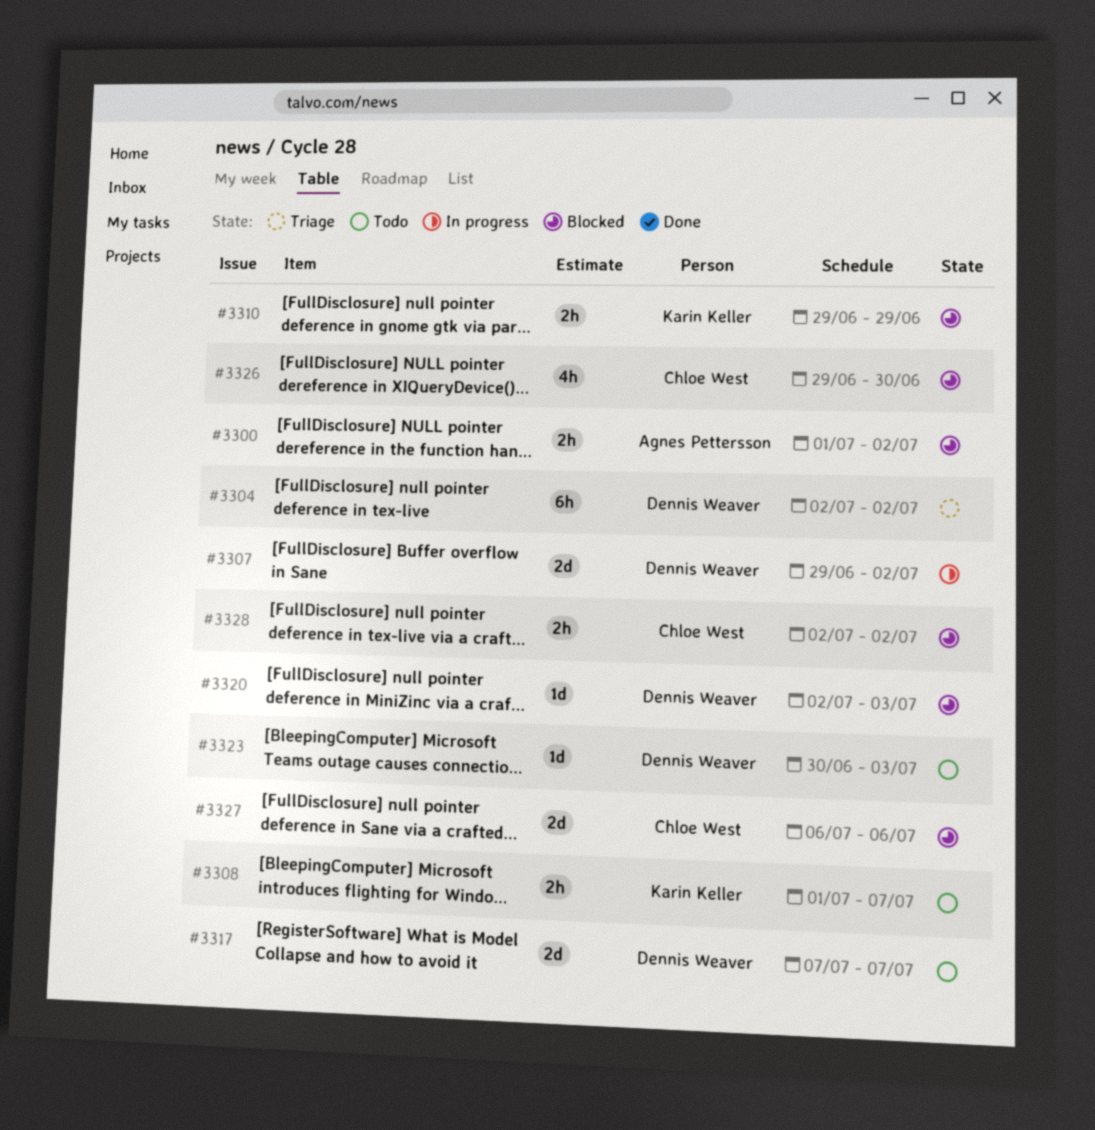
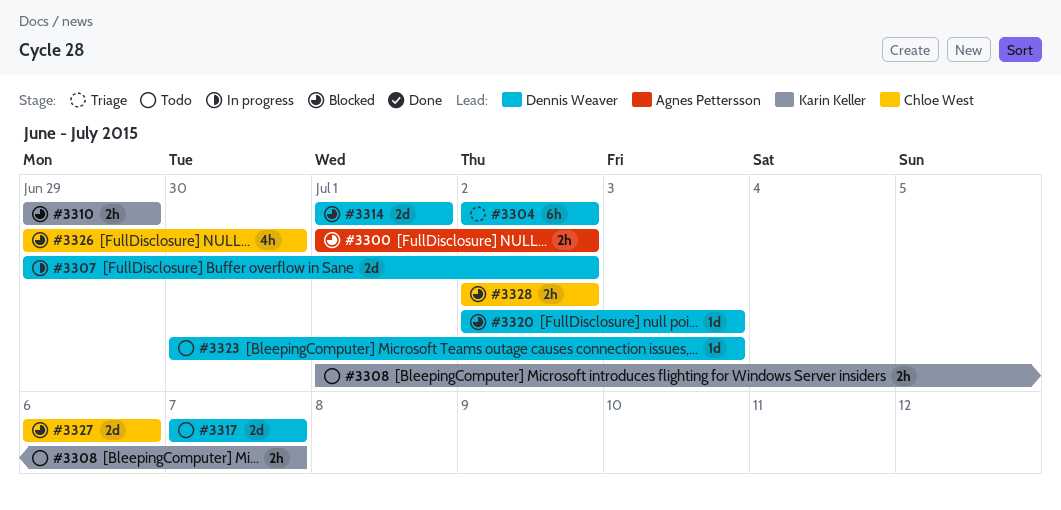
#3314: none -> present

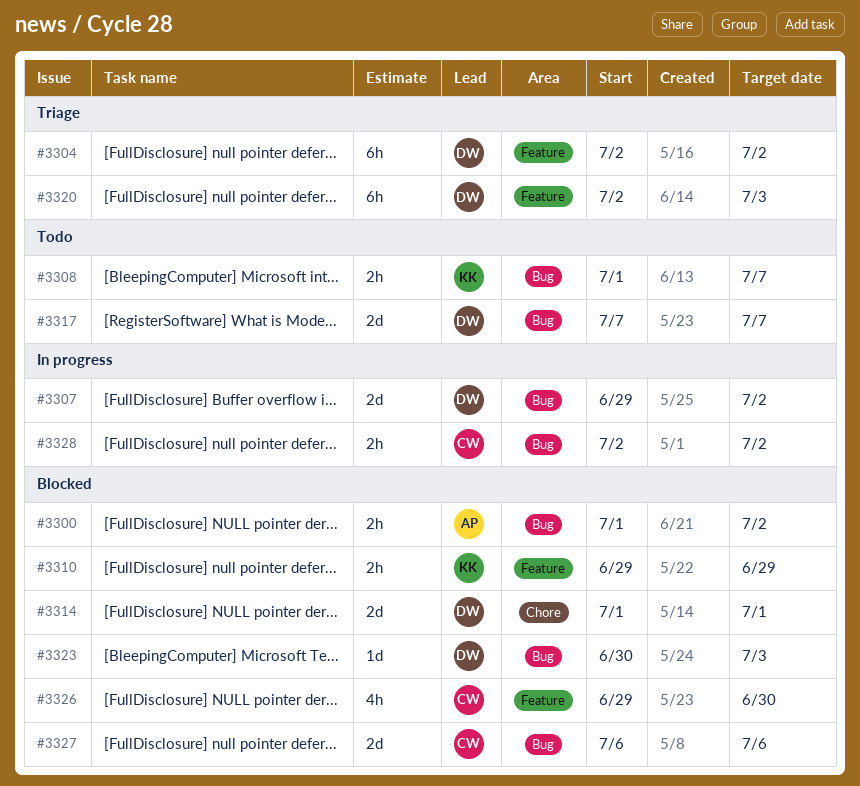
#3320, status: Blocked -> Triage
#3320, estimate: 1d -> 6h
#3323, status: Todo -> Blocked
#3328, status: Blocked -> In progress

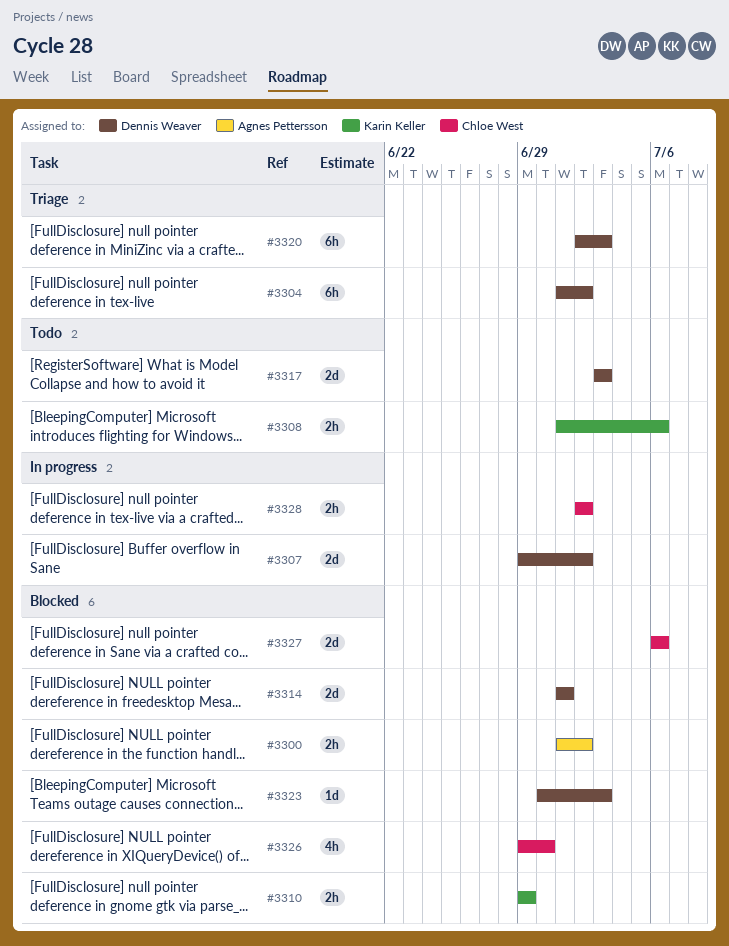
#3304, start: Jul 2 -> Jul 1
#3308, due: Jul 7 -> Jul 6
#3317, start: Jul 7 -> Jul 3
#3317, due: Jul 7 -> Jul 3

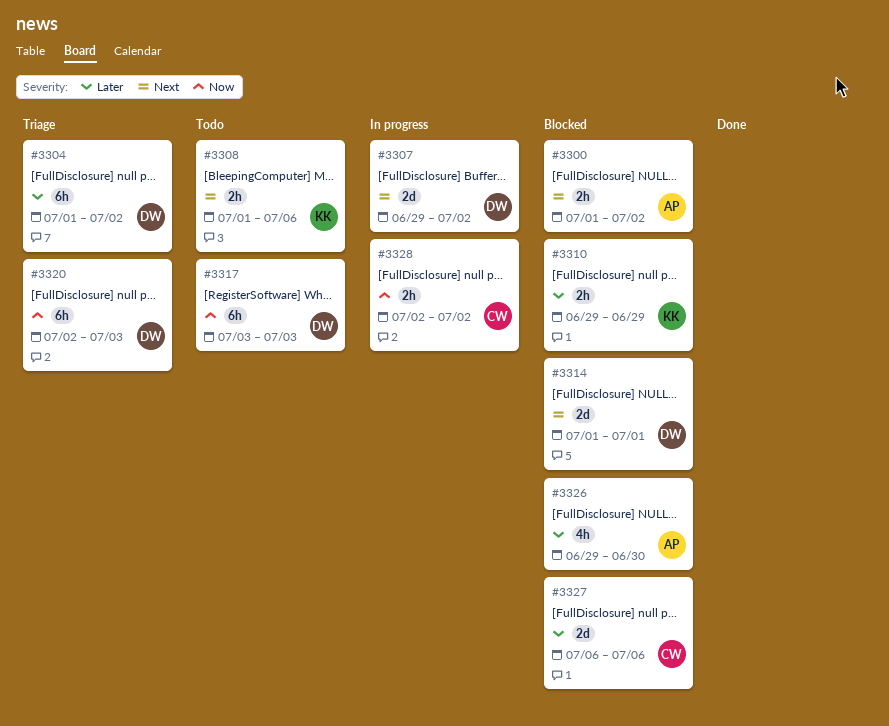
#3317, estimate: 2d -> 6h
#3323: present -> none
#3326, owner: Chloe West -> Agnes Pettersson

